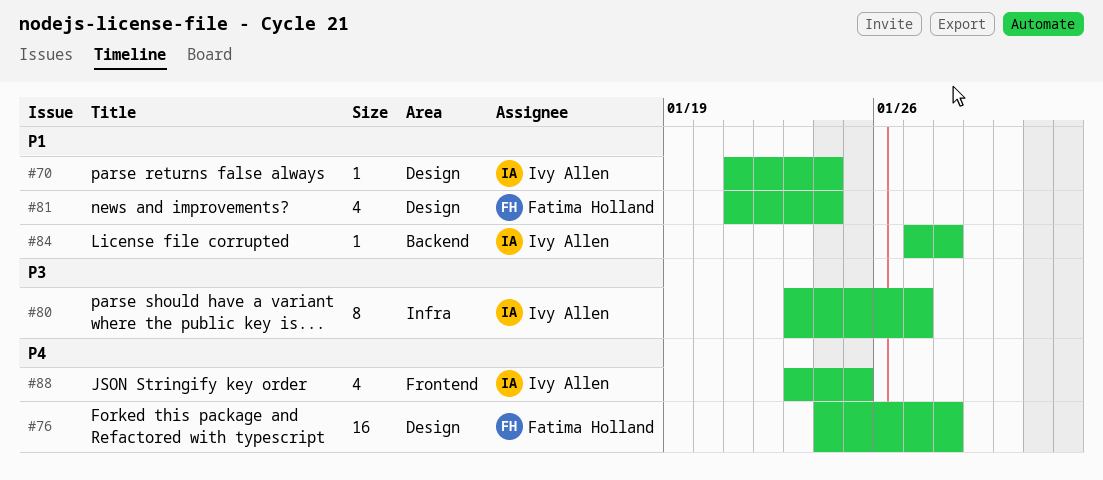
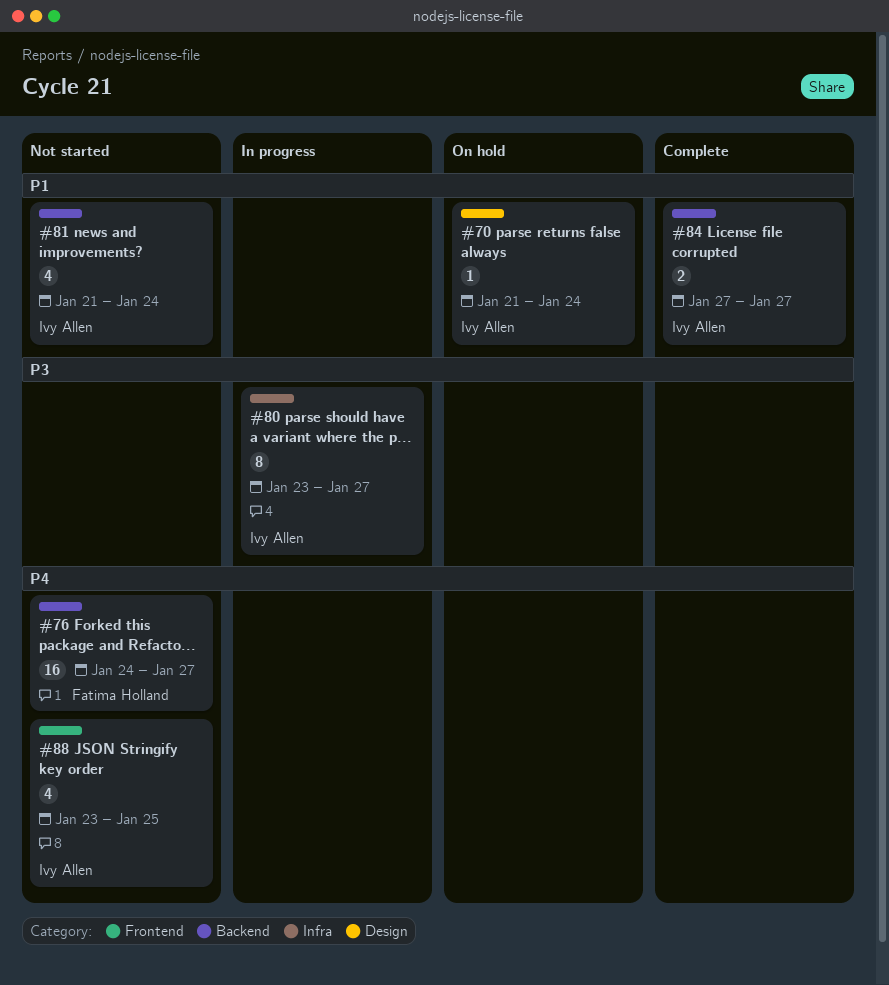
#76, label: Design -> Backend
#76, due: Jan 28 -> Jan 27
#81, owner: Fatima Holland -> Ivy Allen
#81, label: Design -> Backend
#84, estimate: 1 -> 2
#84, due: Jan 28 -> Jan 27

